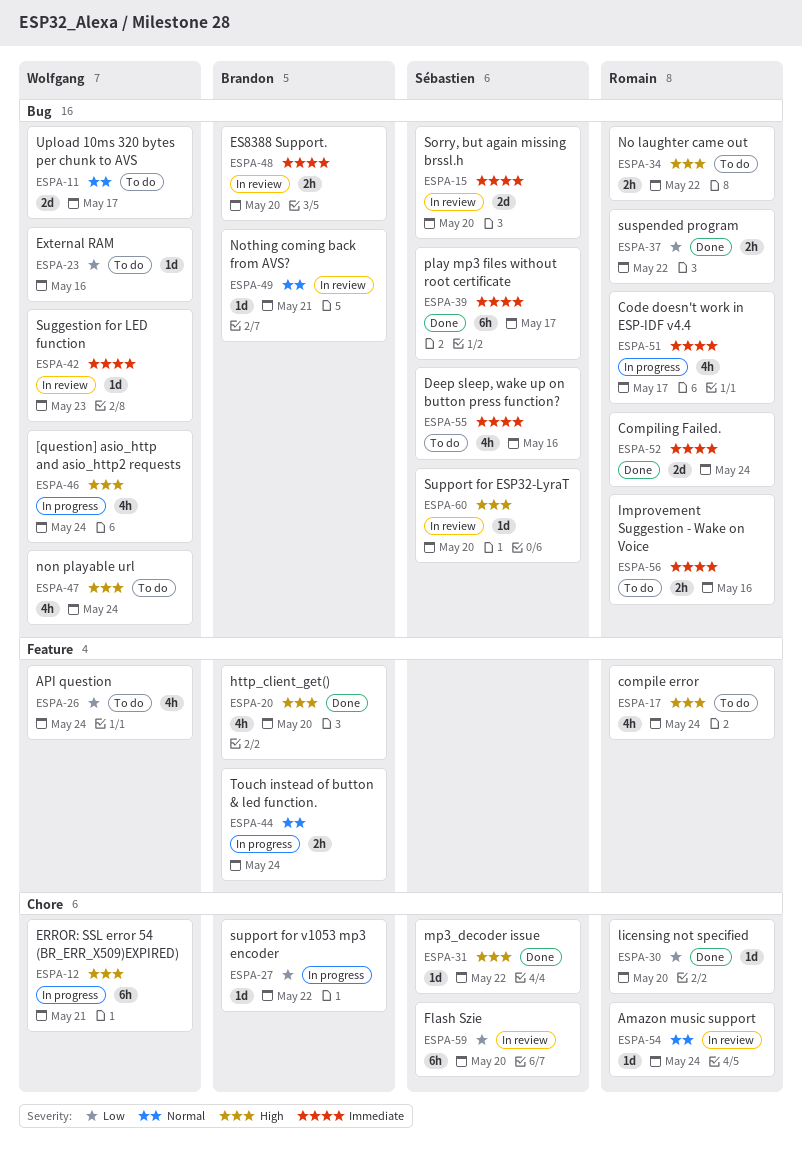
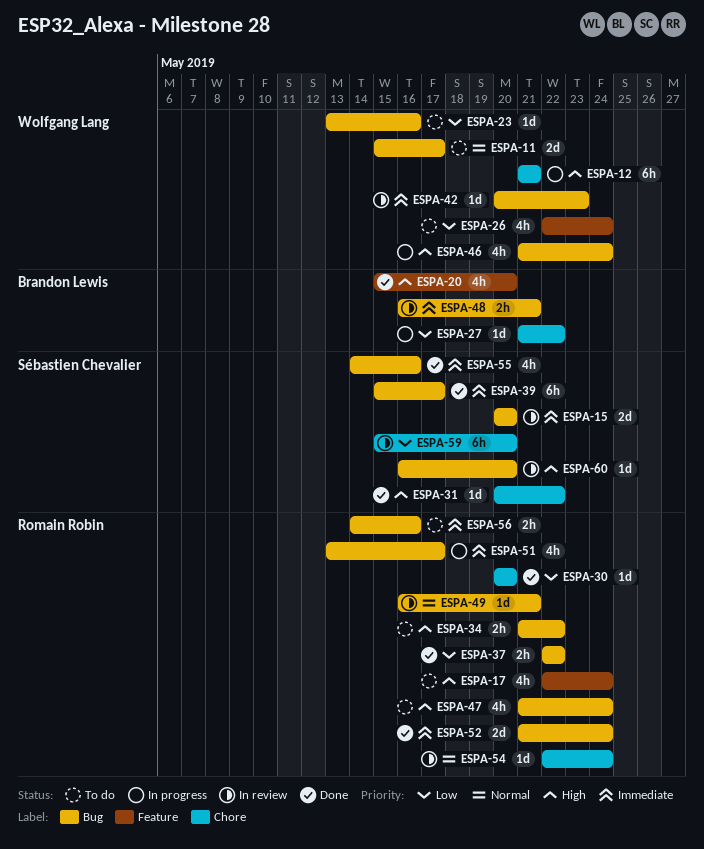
ESPA-44: present -> none
ESPA-47, owner: Wolfgang Lang -> Romain Robin
ESPA-48, due: May 20 -> May 21
ESPA-49, owner: Brandon Lewis -> Romain Robin
ESPA-55, status: To do -> Done

